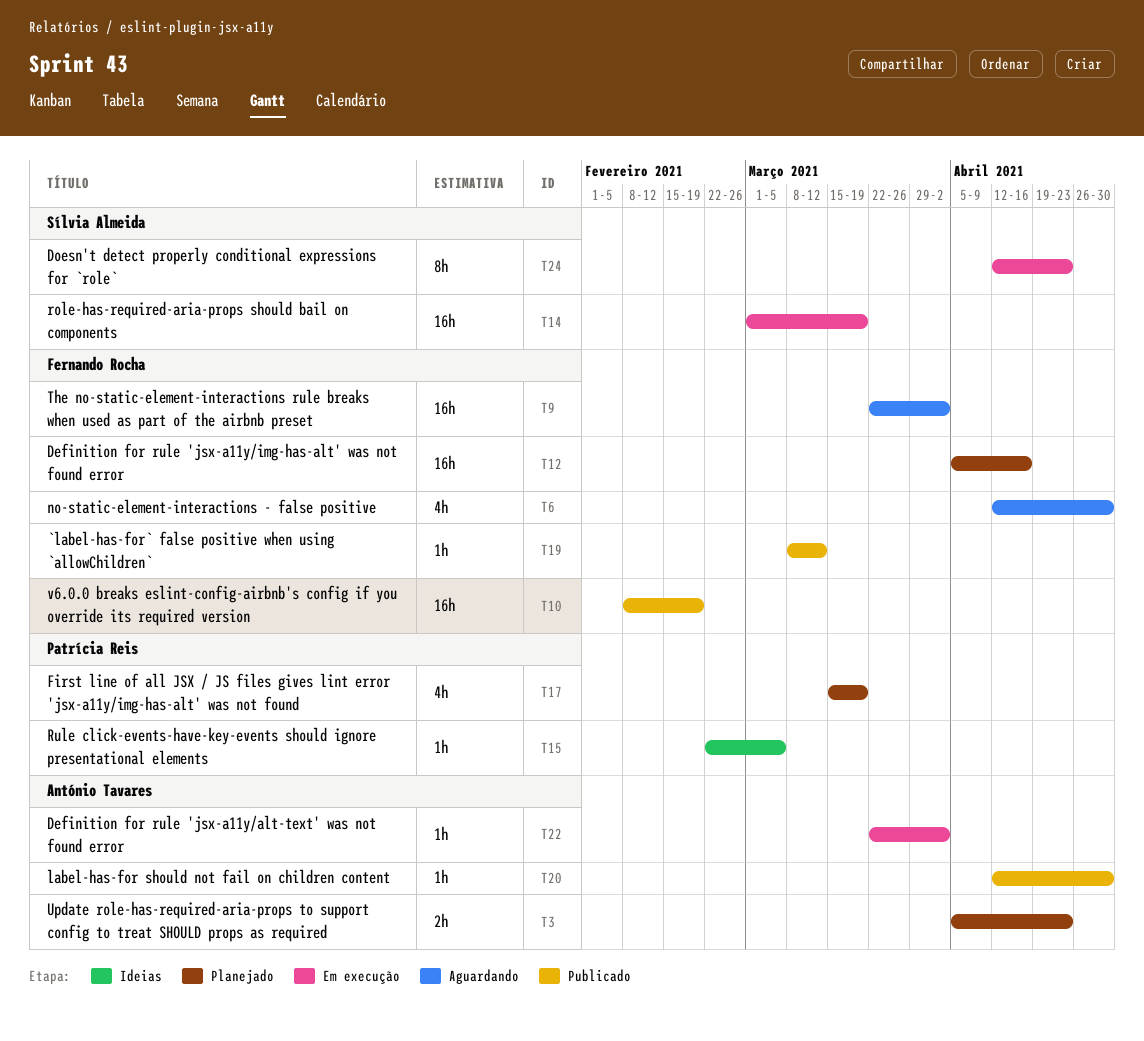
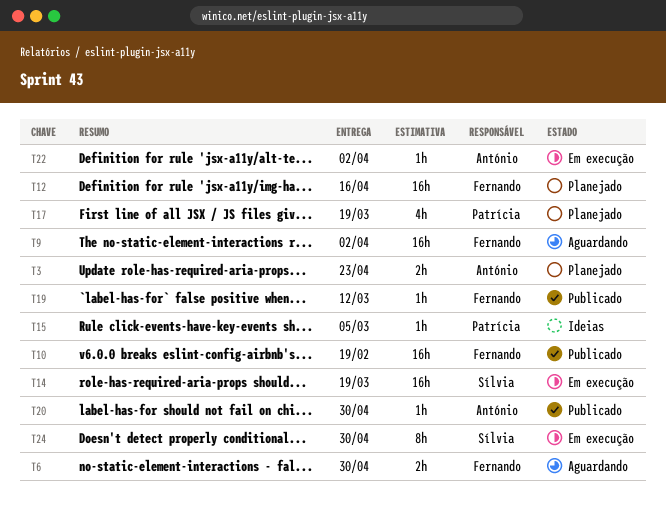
T6, estimate: 4h -> 2h
T24, due: Apr 23 -> Apr 30

